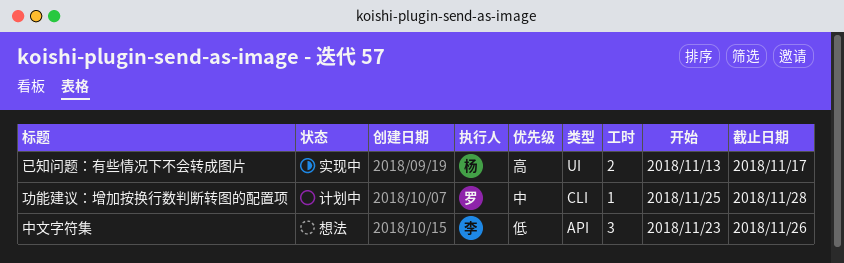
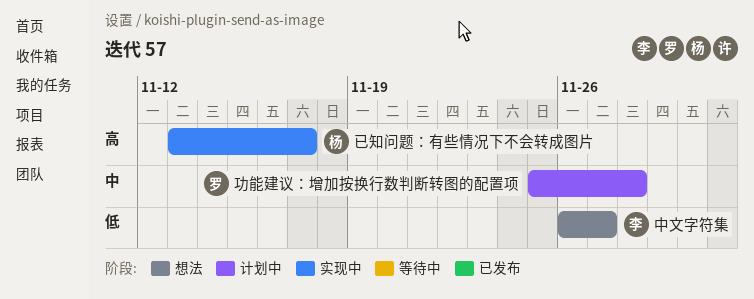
中文字符集, start: Nov 23 -> Nov 26
中文字符集, due: Nov 26 -> Nov 27

